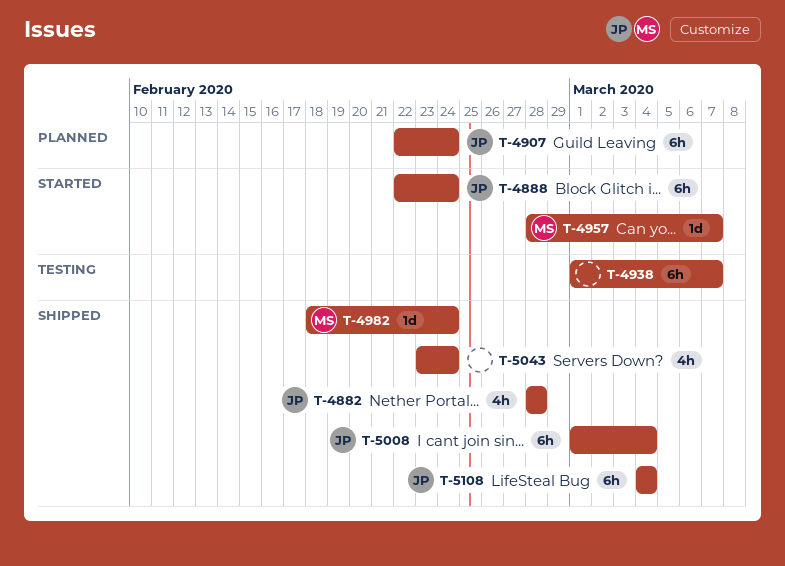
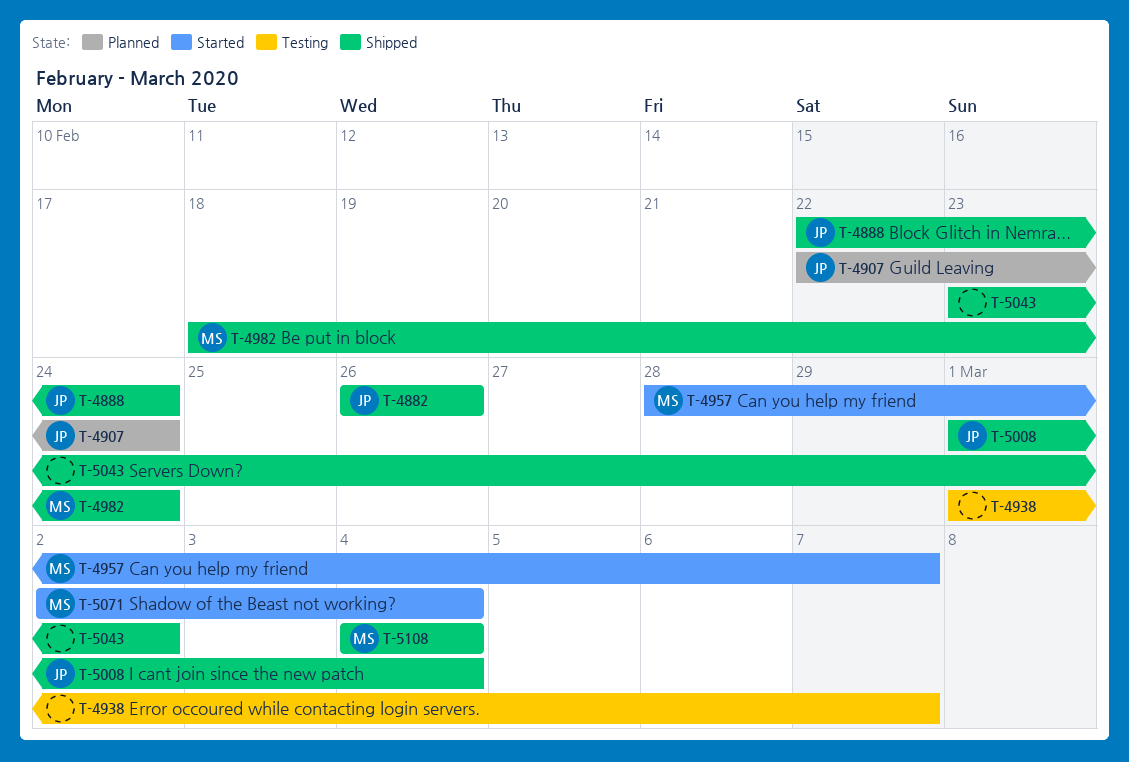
T-4882, start: Feb 28 -> Feb 26
T-4882, due: Feb 28 -> Feb 26
T-4888, status: Started -> Shipped
T-5043, due: Feb 24 -> Mar 2
T-5071: none -> present
T-5108, owner: JP -> MS

